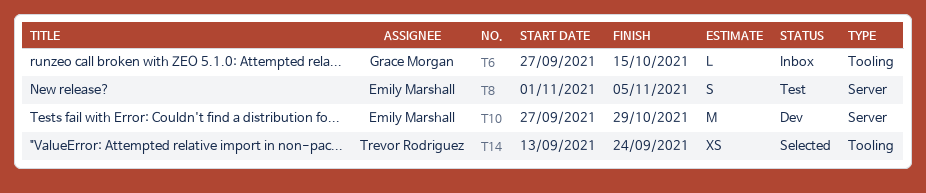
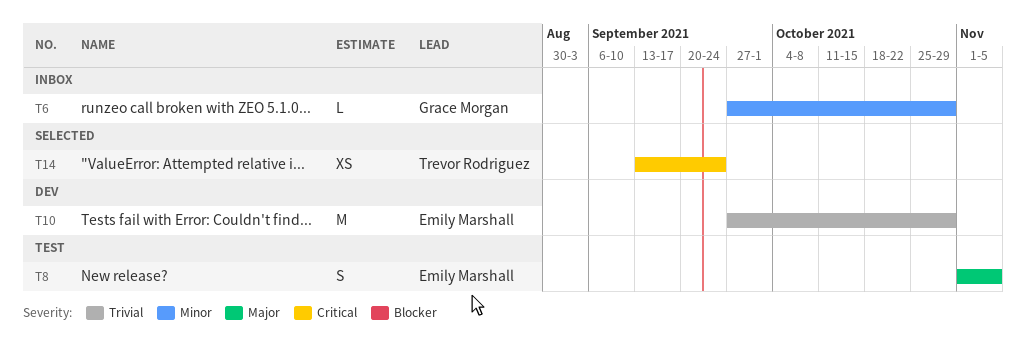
T6, due: Oct 15 -> Oct 29

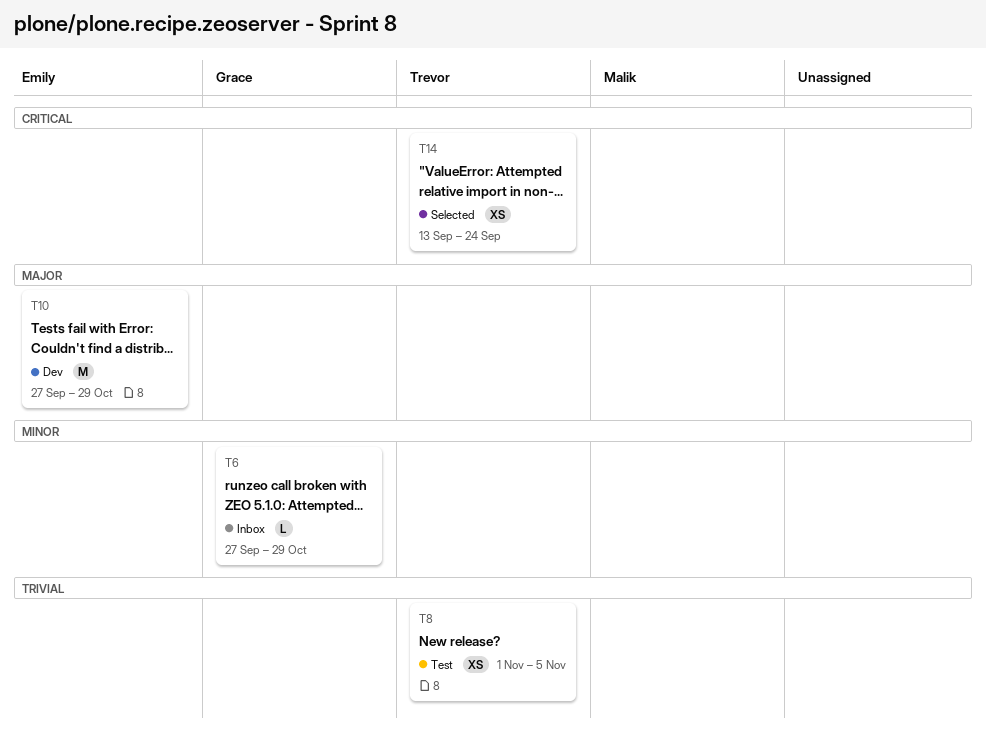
T8, owner: Emily Marshall -> Trevor Rodriguez
T8, priority: Major -> Trivial
T8, estimate: S -> XS
T10, priority: Trivial -> Major

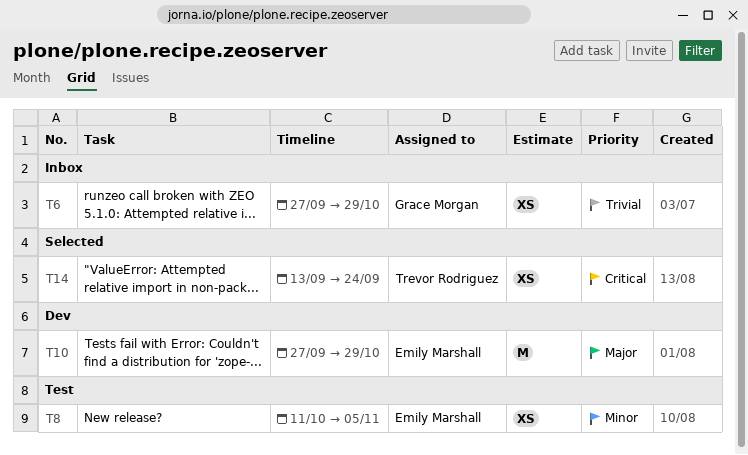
T6, priority: Minor -> Trivial
T6, estimate: L -> XS
T8, owner: Trevor Rodriguez -> Emily Marshall
T8, priority: Trivial -> Minor
T8, start: Nov 1 -> Oct 11

